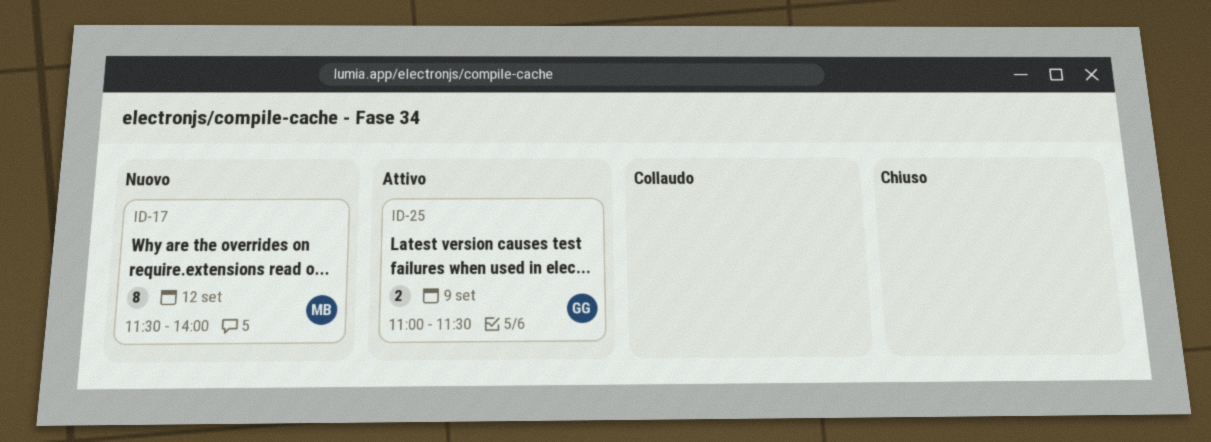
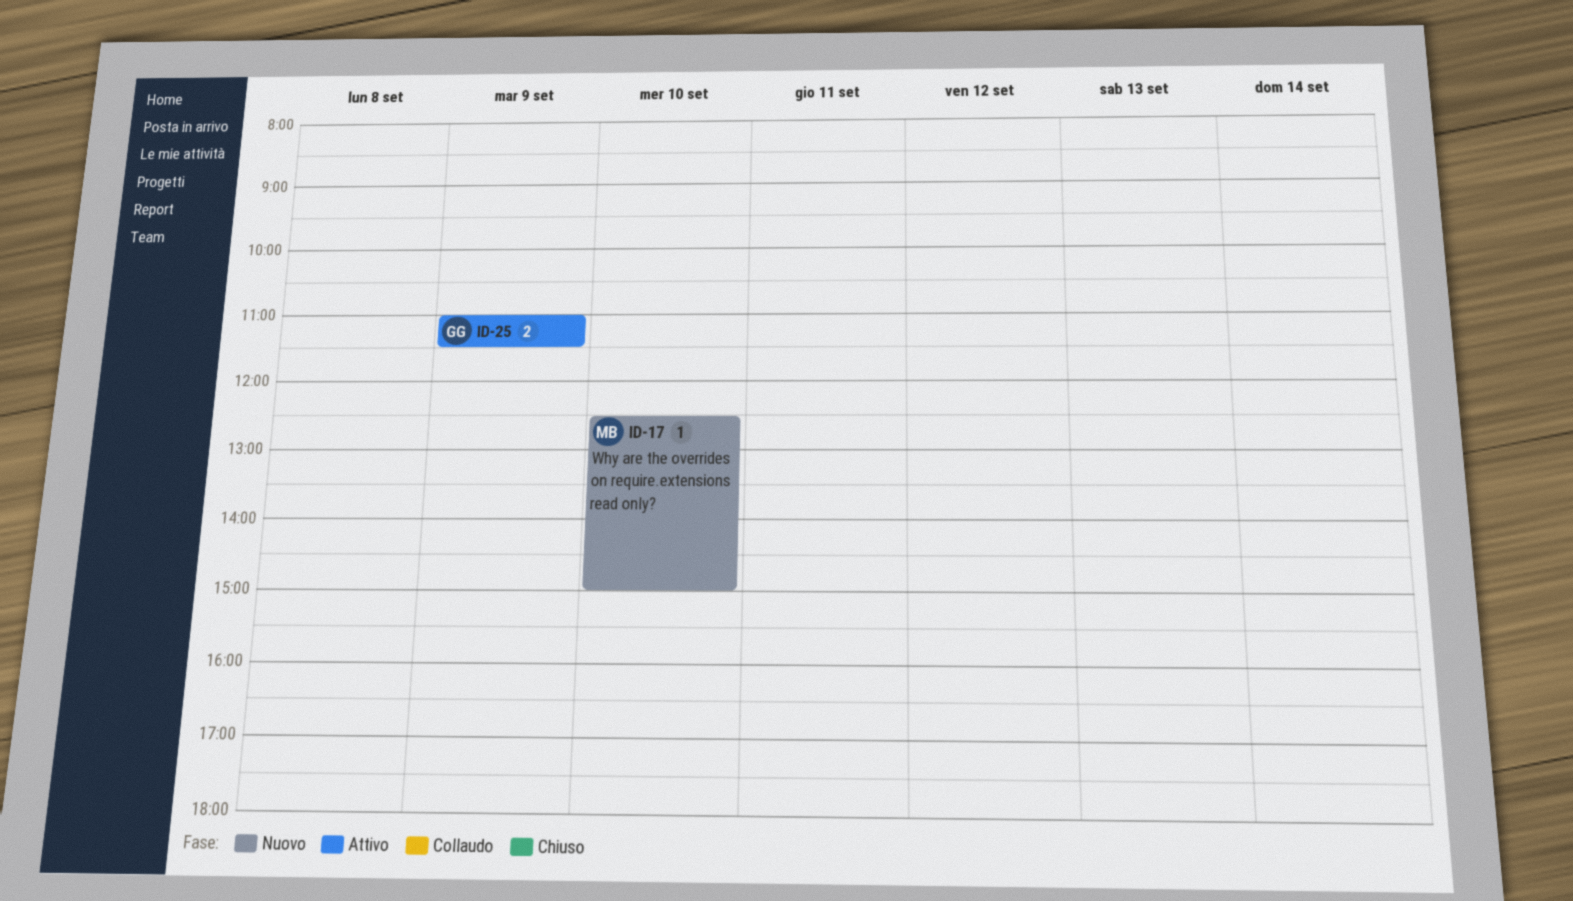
ID-17, estimate: 8 -> 1
ID-17, day: Sep 12 -> Sep 10
ID-17, begins: 11:30 -> 12:30
ID-17, ends: 14:00 -> 15:00

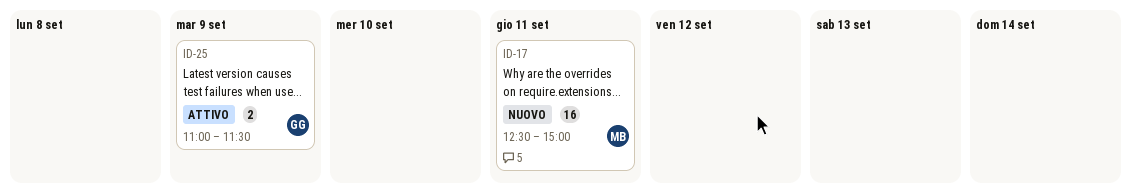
ID-17, estimate: 1 -> 16
ID-17, day: Sep 10 -> Sep 11

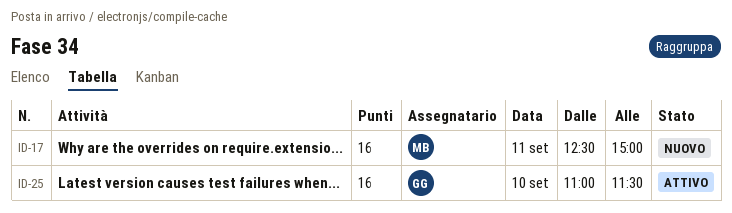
ID-25, estimate: 2 -> 16
ID-25, day: Sep 9 -> Sep 10

